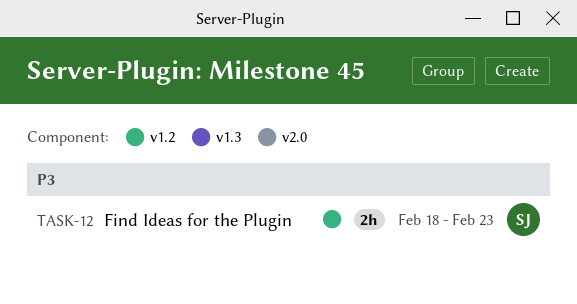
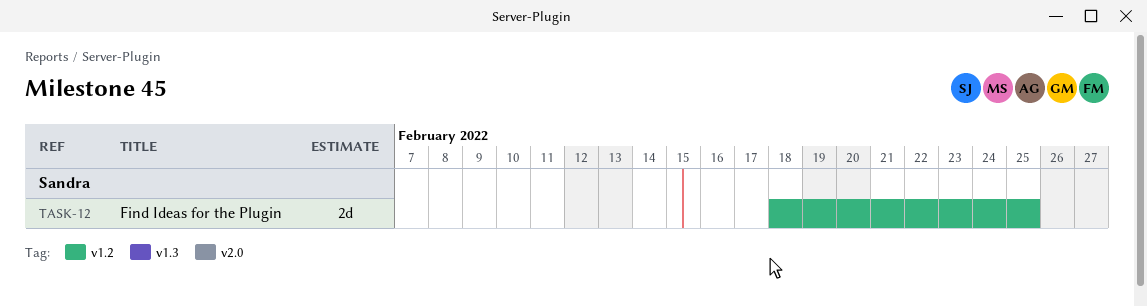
TASK-12, estimate: 2h -> 2d
TASK-12, due: Feb 23 -> Feb 25

